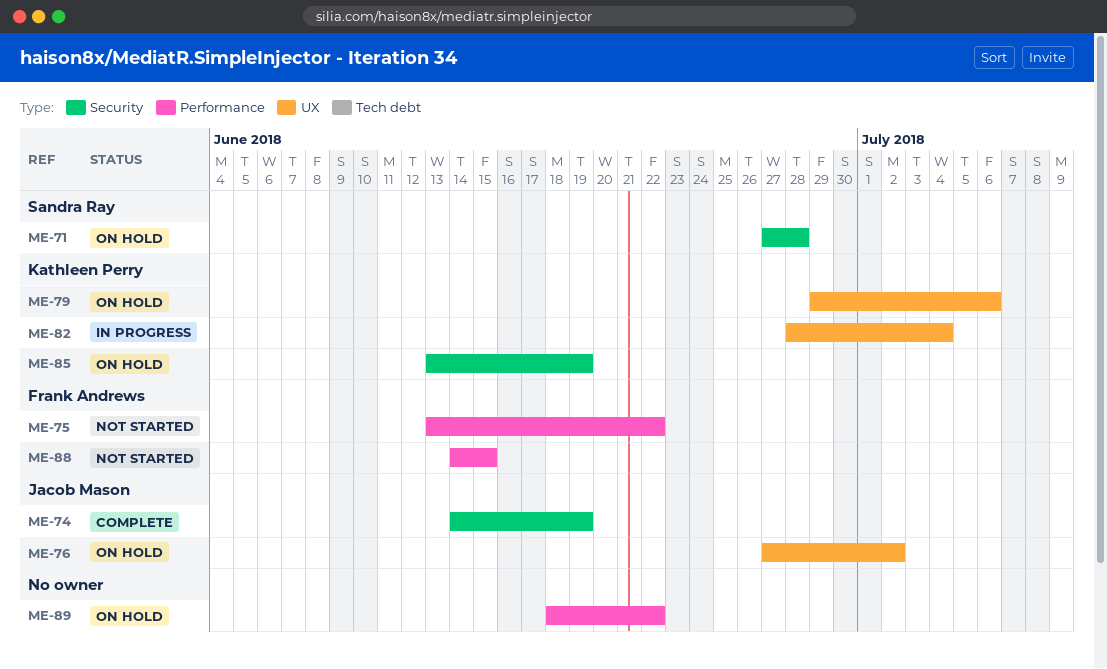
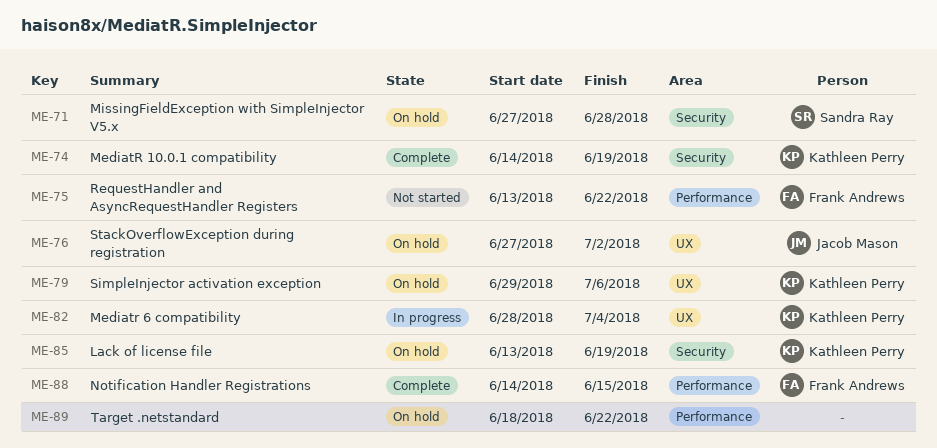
ME-74, owner: Jacob Mason -> Kathleen Perry
ME-88, status: Not started -> Complete

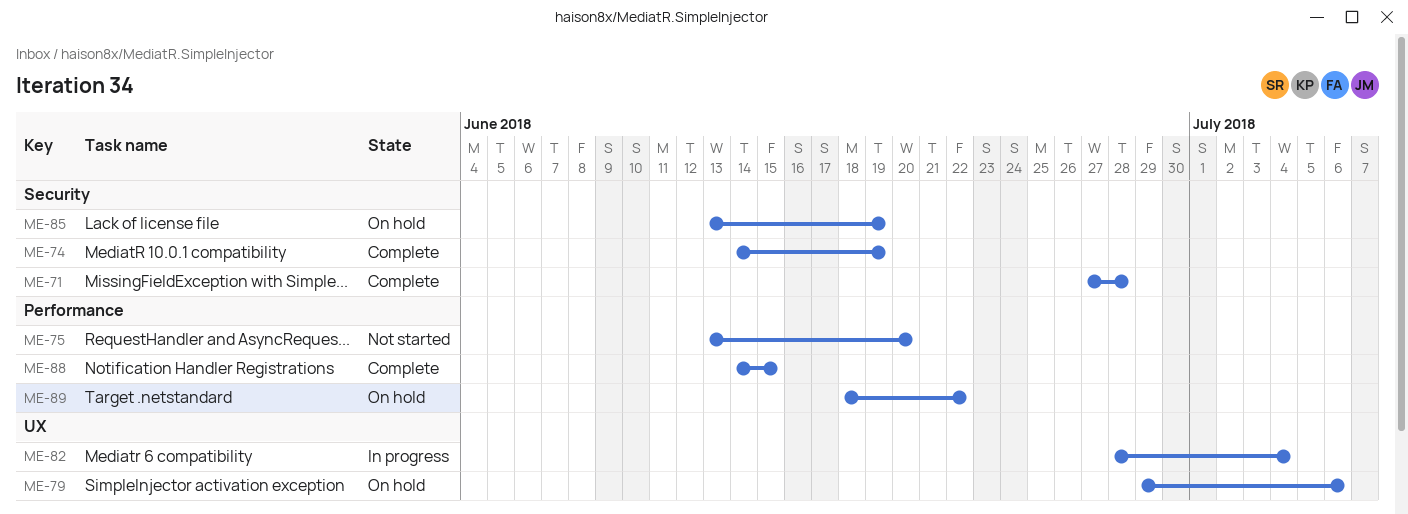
ME-71, status: On hold -> Complete
ME-75, due: Jun 22 -> Jun 20
ME-76: present -> none

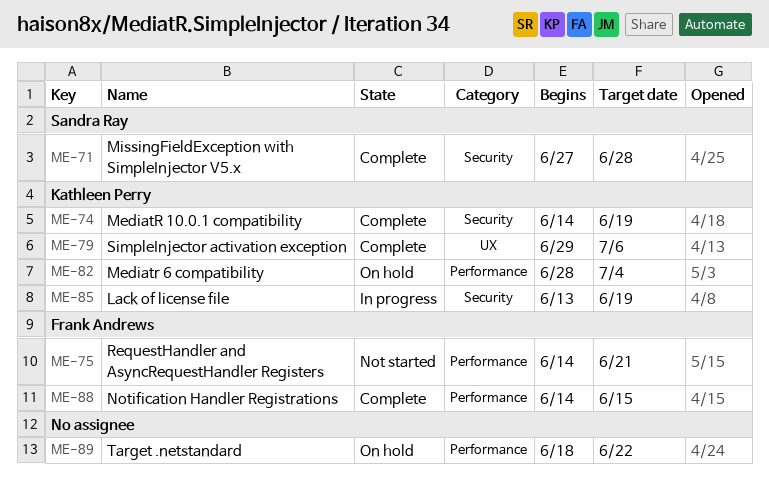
ME-75, start: Jun 13 -> Jun 14
ME-75, due: Jun 20 -> Jun 21
ME-79, status: On hold -> Complete
ME-82, status: In progress -> On hold
ME-82, label: UX -> Performance
ME-85, status: On hold -> In progress

